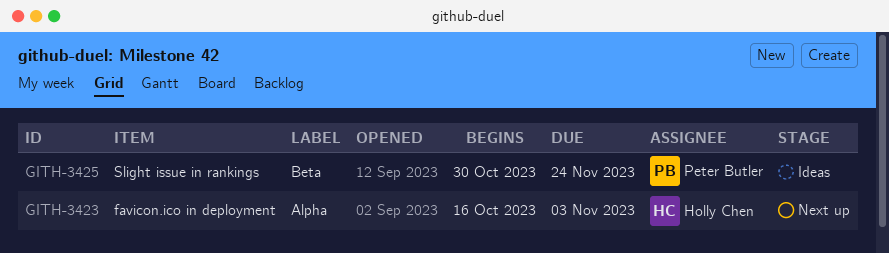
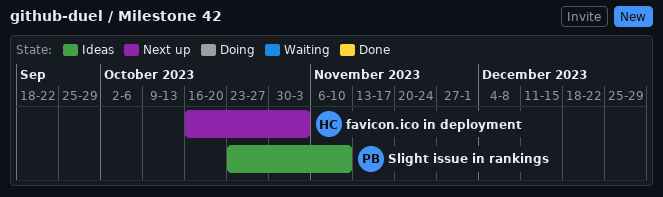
Slight issue in rankings, start: Oct 30 -> Oct 23
Slight issue in rankings, due: Nov 24 -> Nov 10

